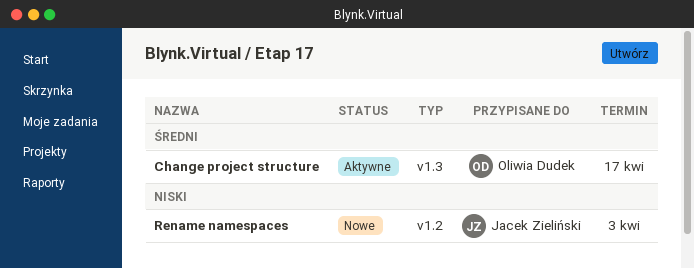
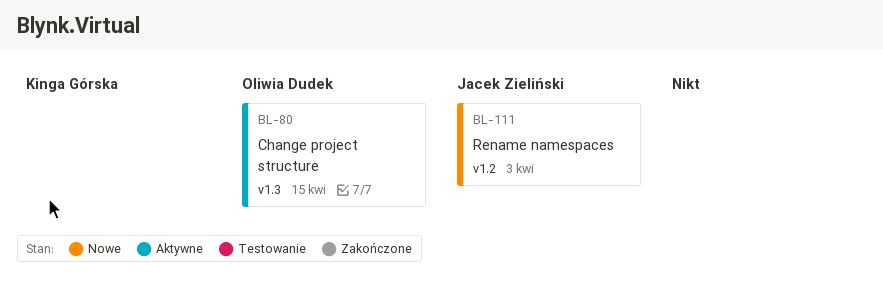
Change project structure, due: Apr 17 -> Apr 15

